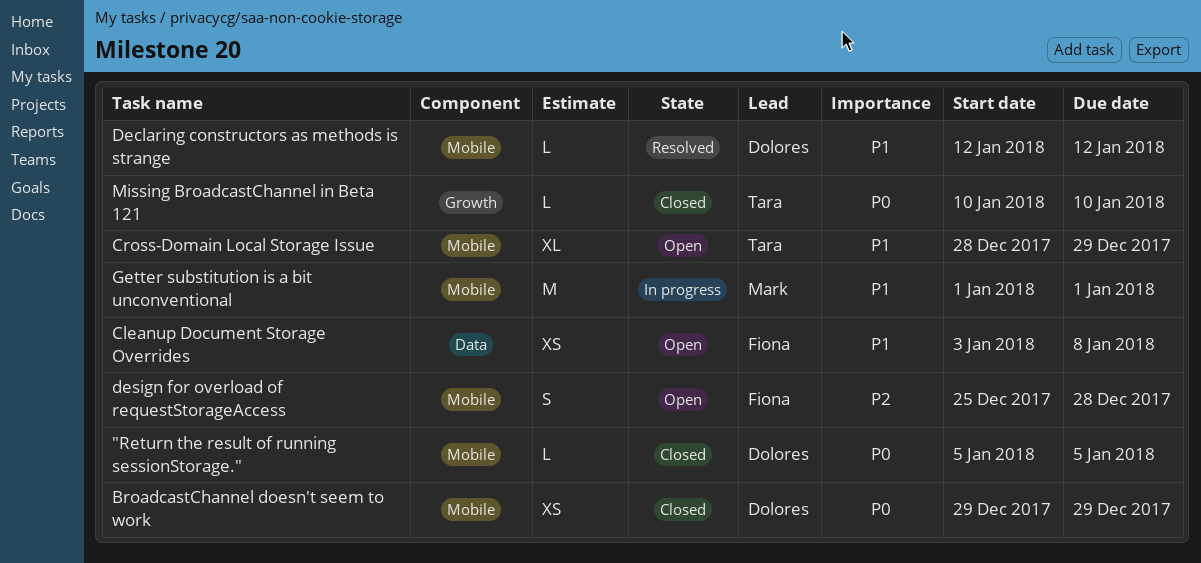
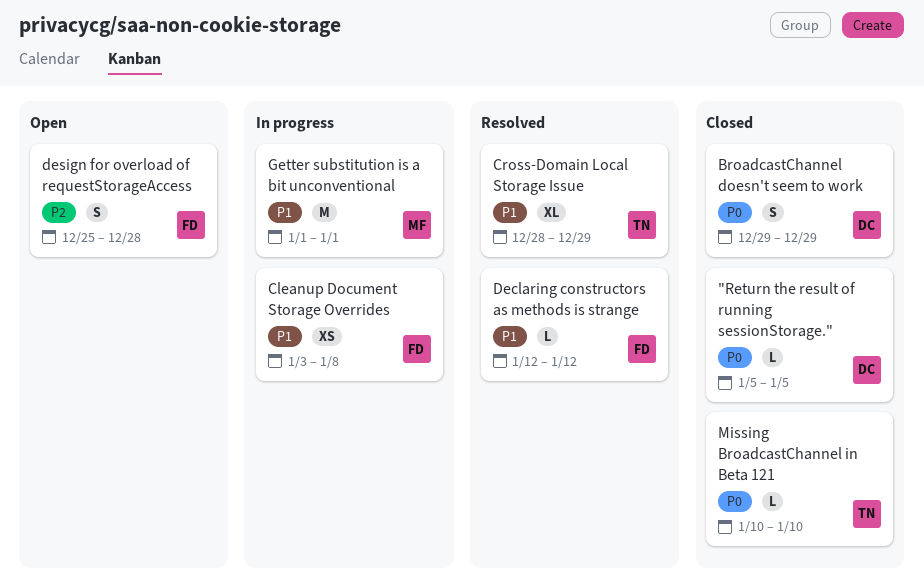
BroadcastChannel doesn't seem to work, estimate: XS -> S
Cleanup Document Storage Overrides, status: Open -> In progress
Cross-Domain Local Storage Issue, status: Open -> Resolved
Declaring constructors as methods is strange, owner: Dolores -> Fiona

